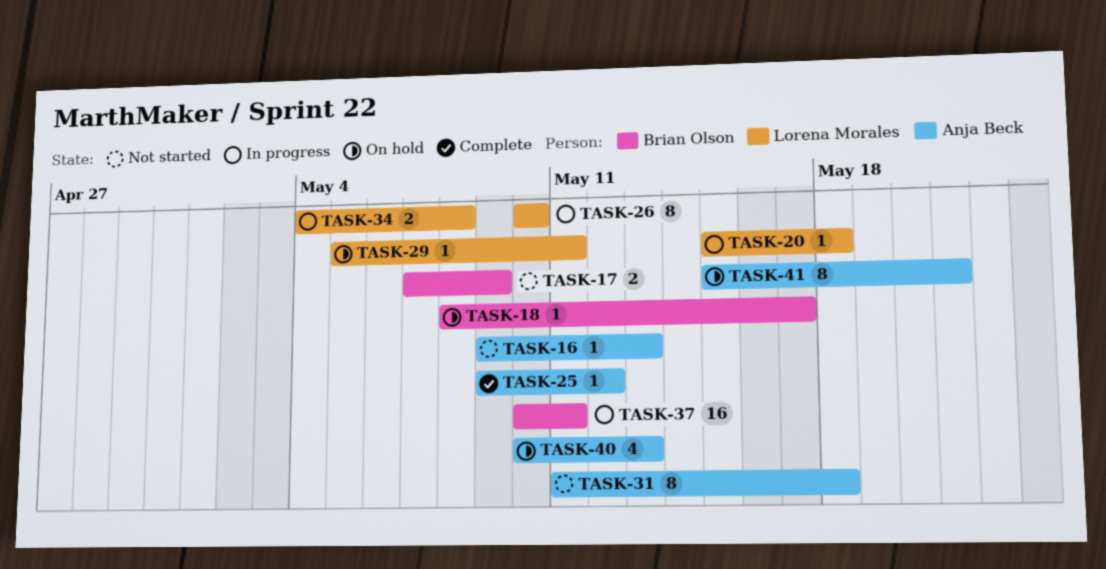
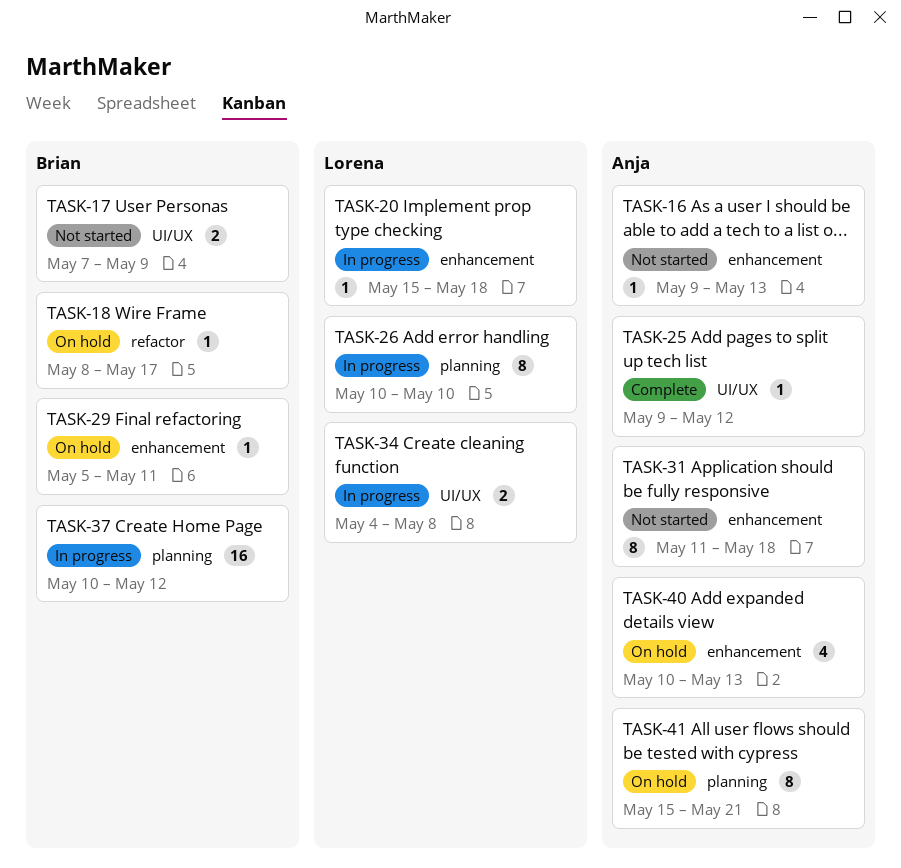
TASK-29, owner: Lorena Morales -> Brian Olson
TASK-37, due: May 11 -> May 12

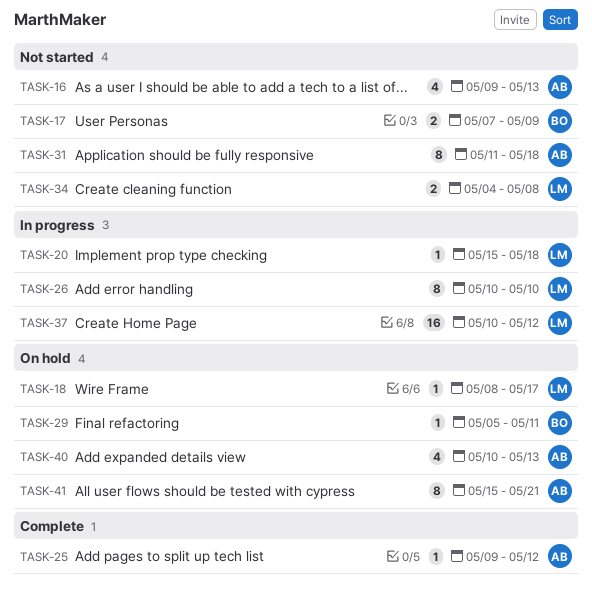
TASK-16, estimate: 1 -> 4
TASK-18, owner: Brian -> Lorena
TASK-34, status: In progress -> Not started
TASK-37, owner: Brian -> Lorena

